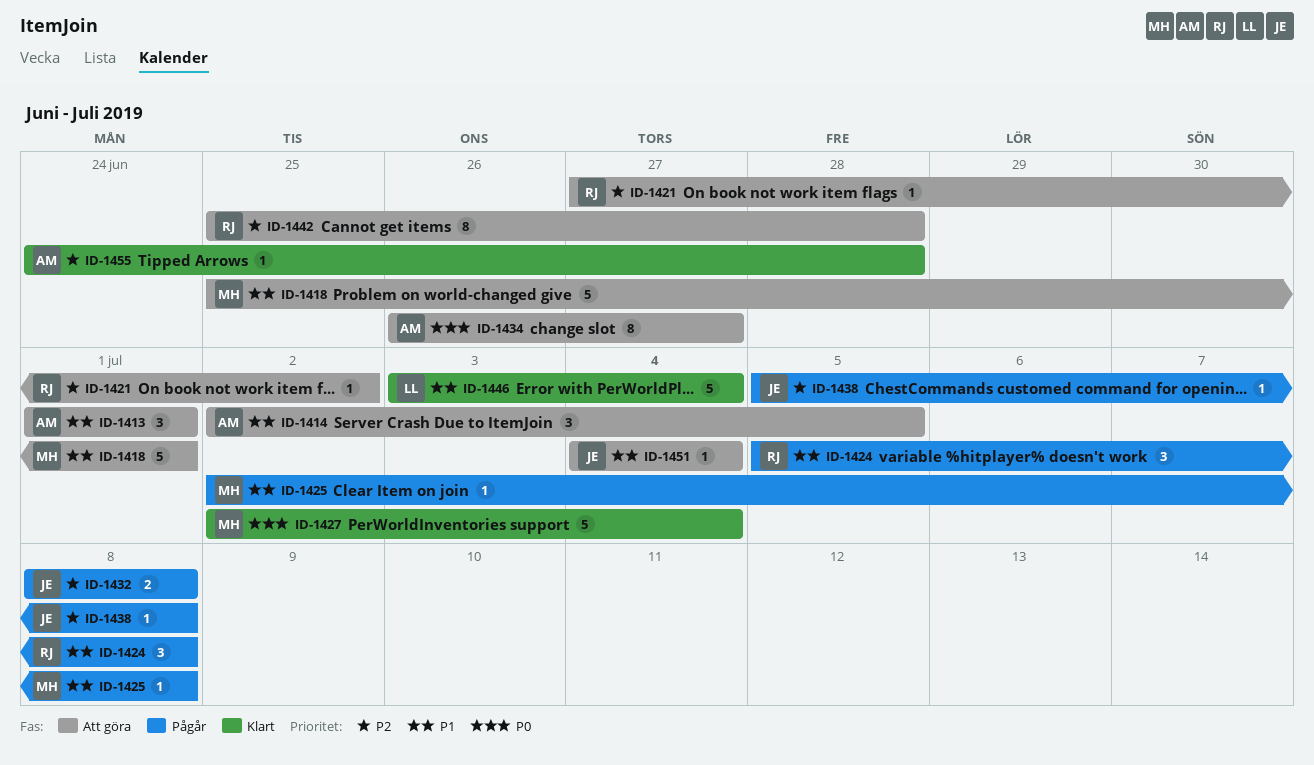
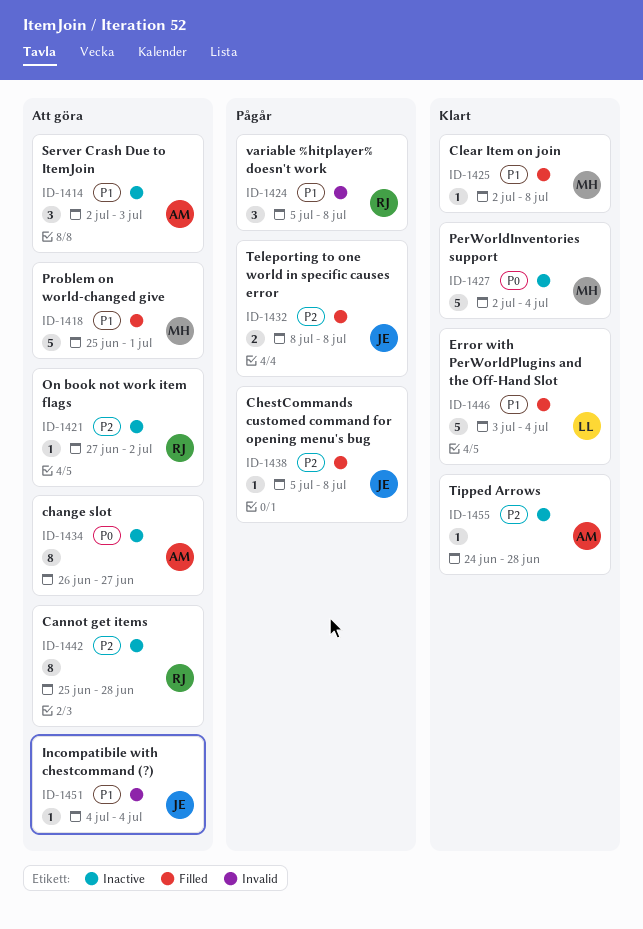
ID-1413: present -> none
ID-1414, due: Jul 5 -> Jul 3
ID-1425, status: Pågår -> Klart

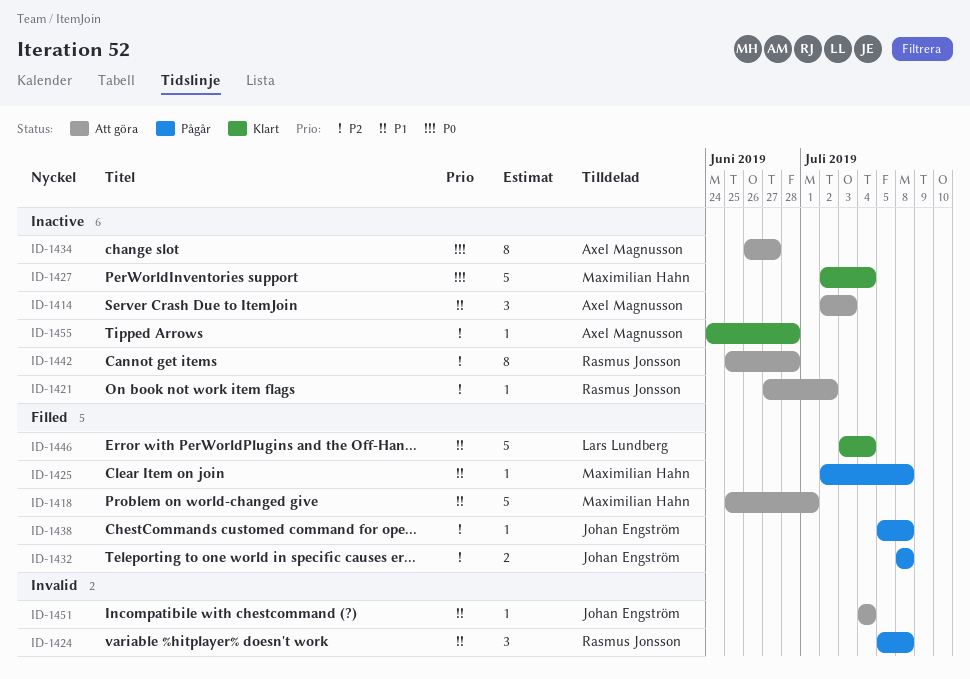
ID-1425, status: Klart -> Pågår

